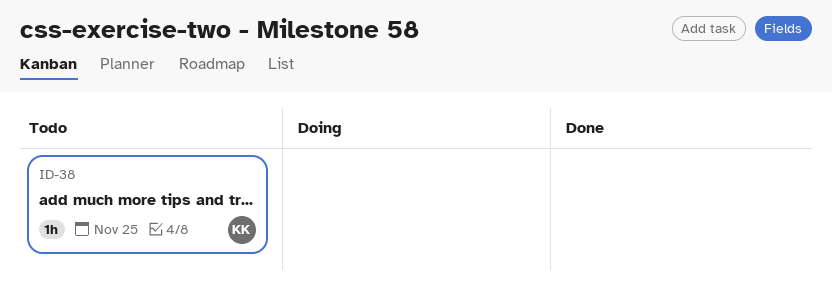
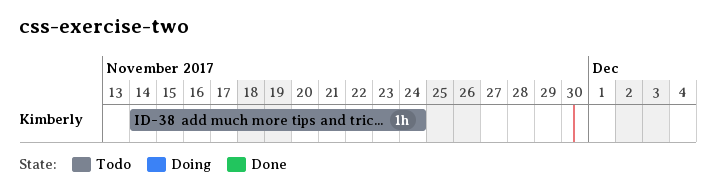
ID-38, due: Nov 25 -> Nov 24

